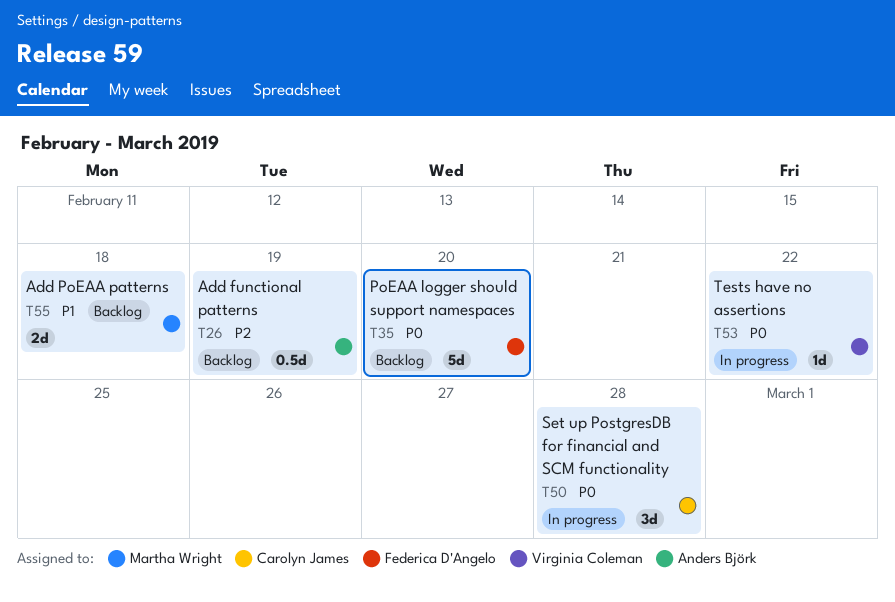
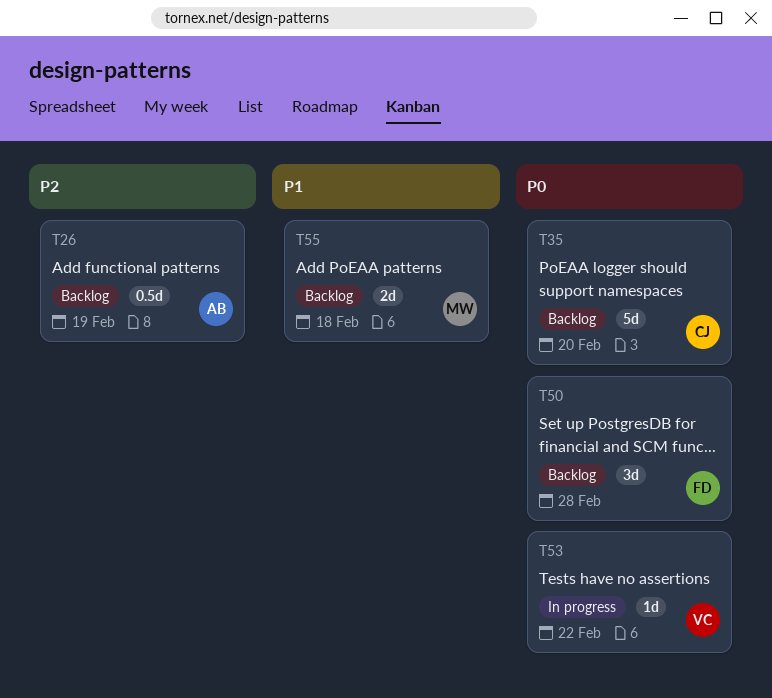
T35, owner: Federica D'Angelo -> Carolyn James
T50, status: In progress -> Backlog
T50, owner: Carolyn James -> Federica D'Angelo

